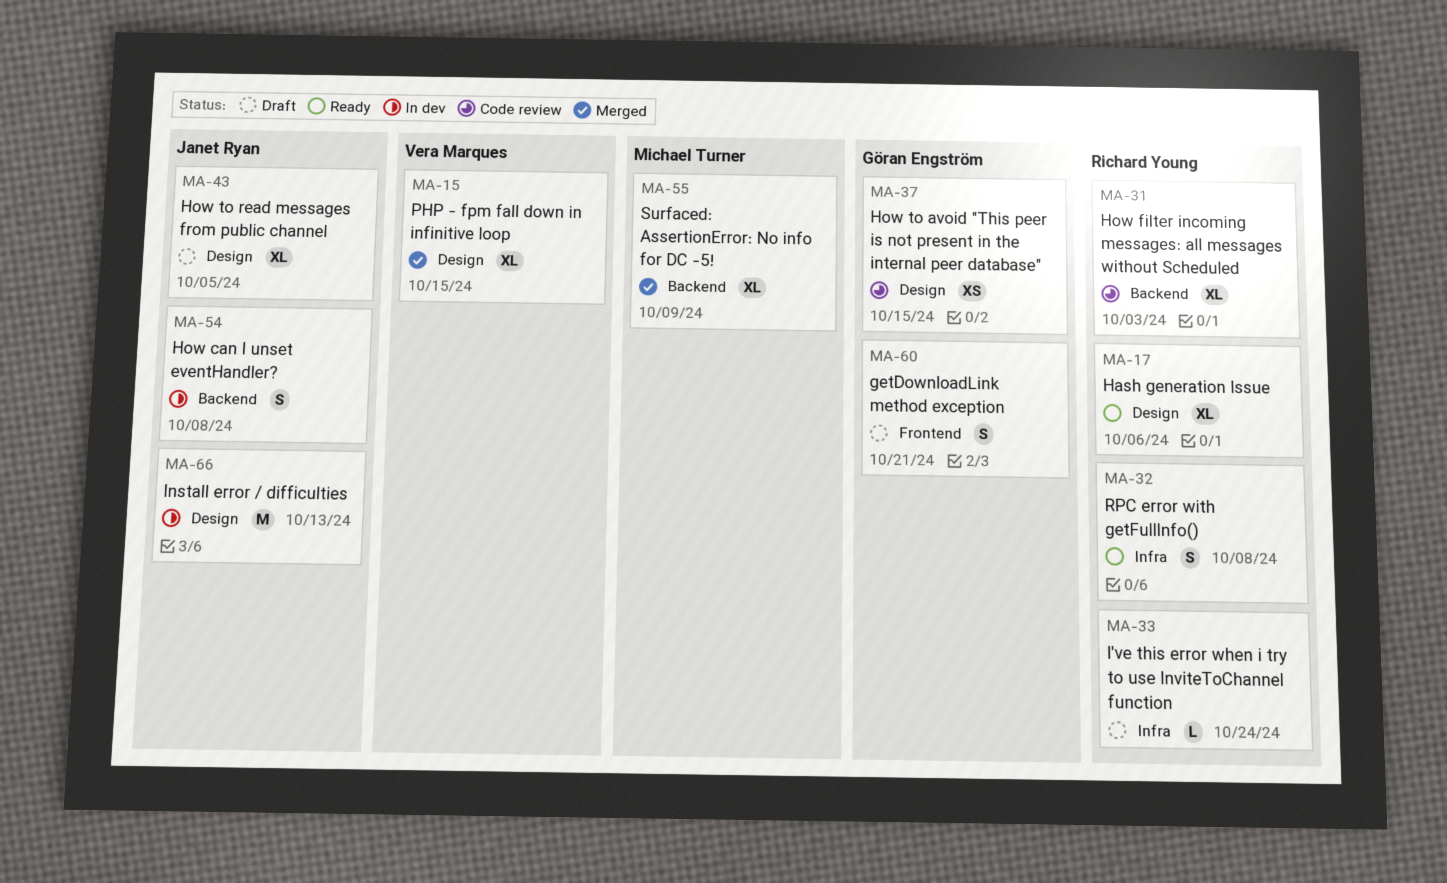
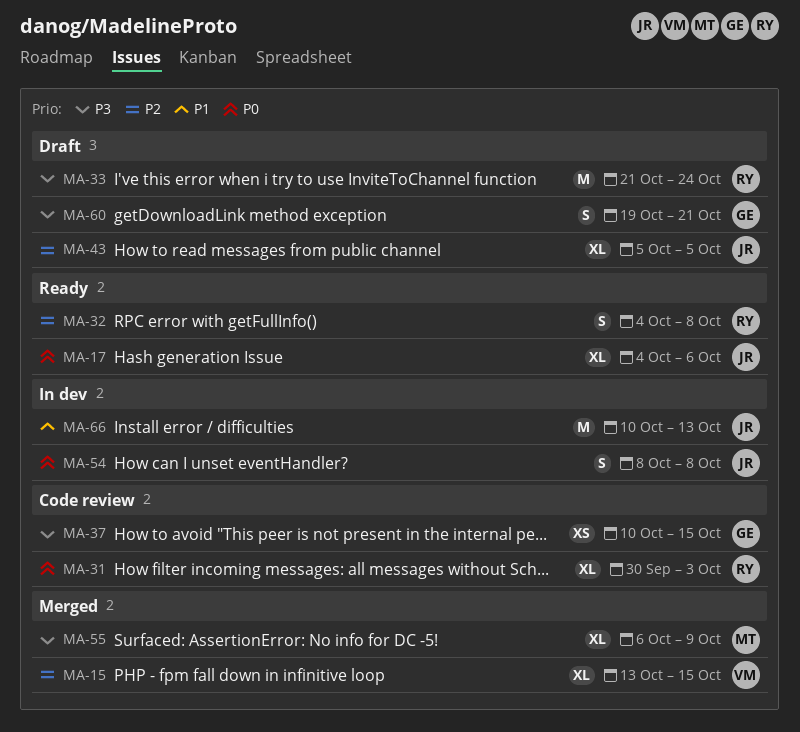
MA-17, owner: Richard Young -> Janet Ryan
MA-33, estimate: L -> M

